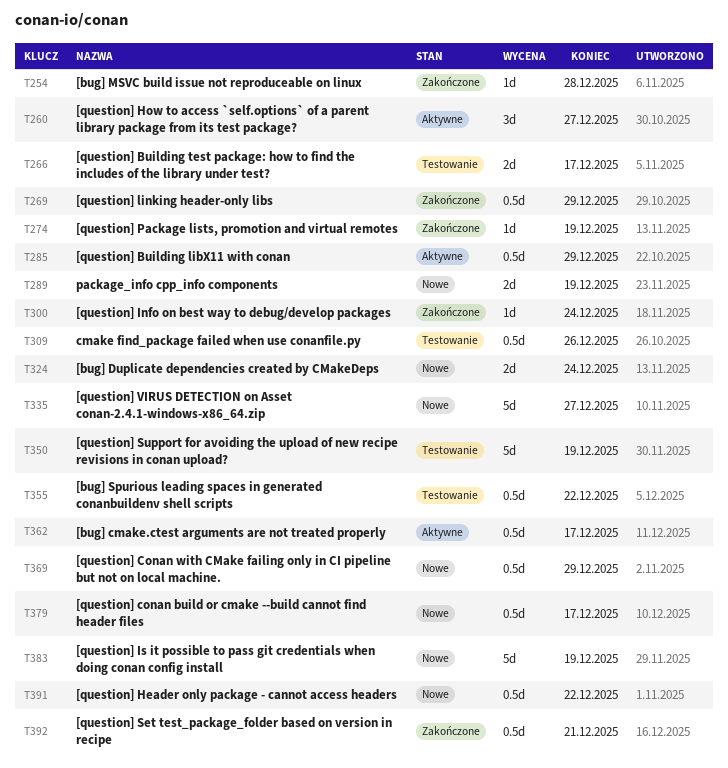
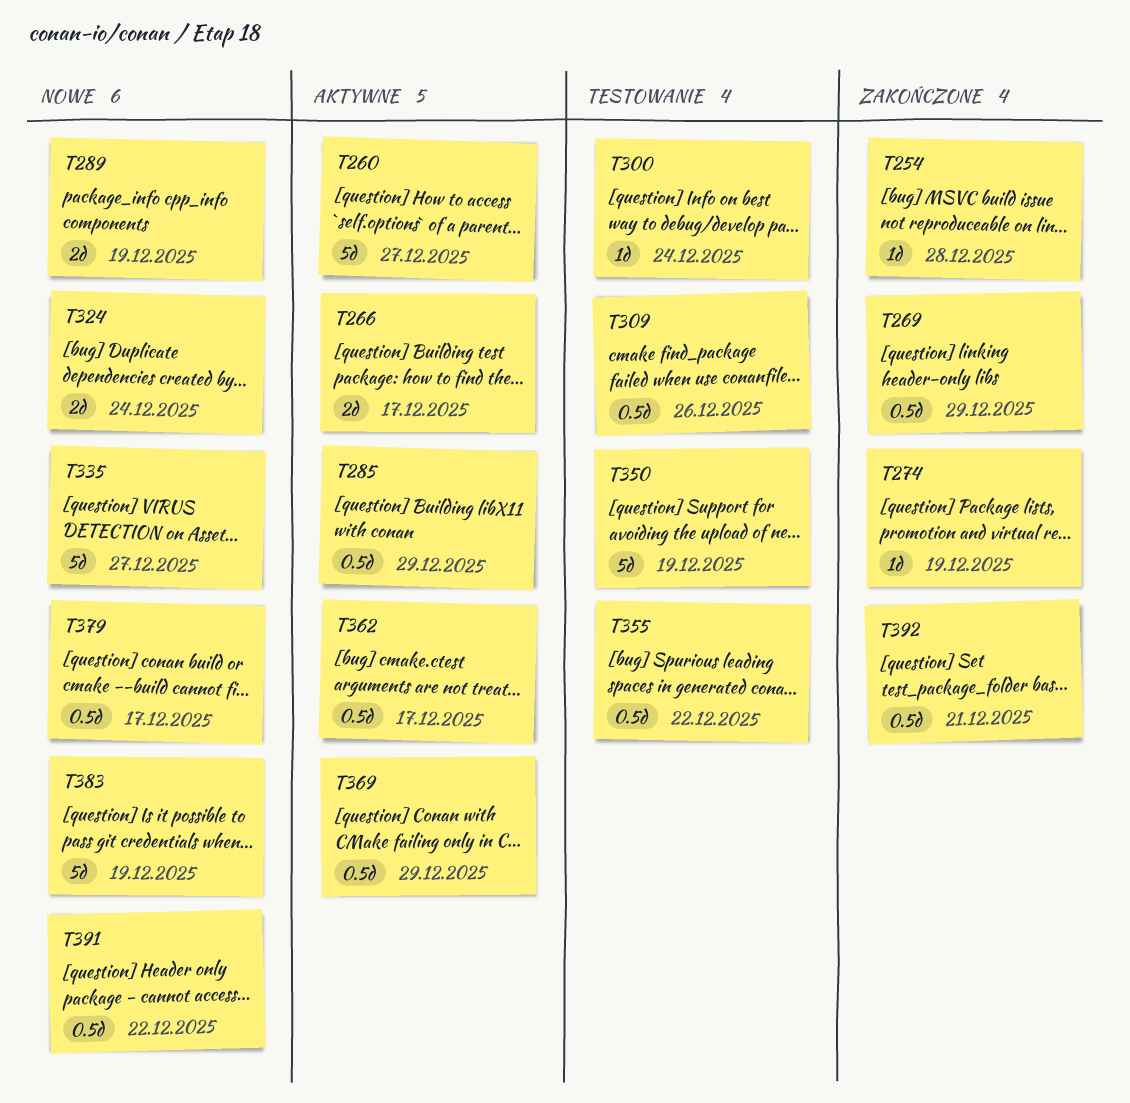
T260, estimate: 3d -> 5d
T266, status: Testowanie -> Aktywne
T300, status: Zakończone -> Testowanie
T369, status: Nowe -> Aktywne

